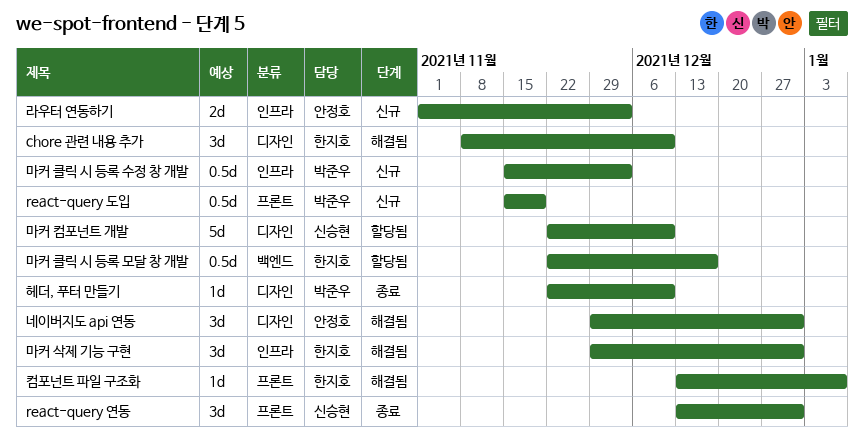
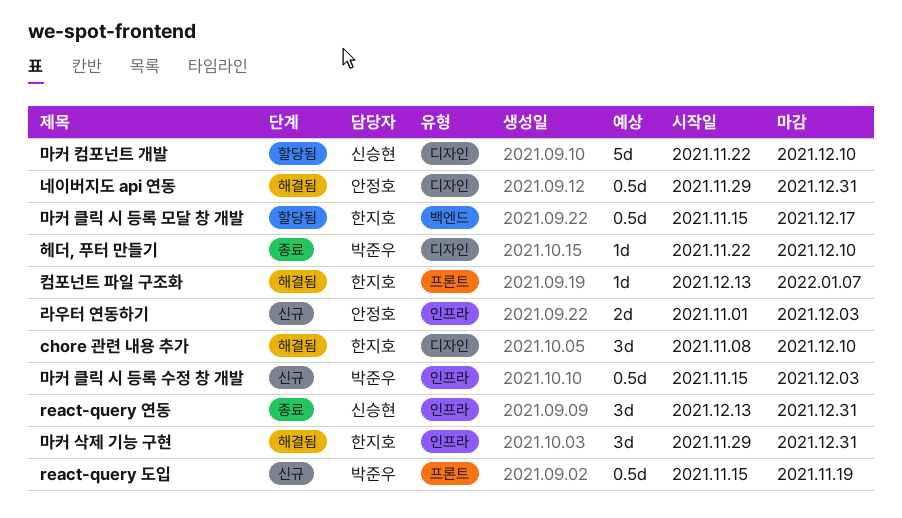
react-query 연동, label: 프론트 -> 인프라
네이버지도 api 연동, estimate: 3d -> 0.5d
마커 클릭 시 등록 모달 창 개발, start: Nov 22 -> Nov 15

